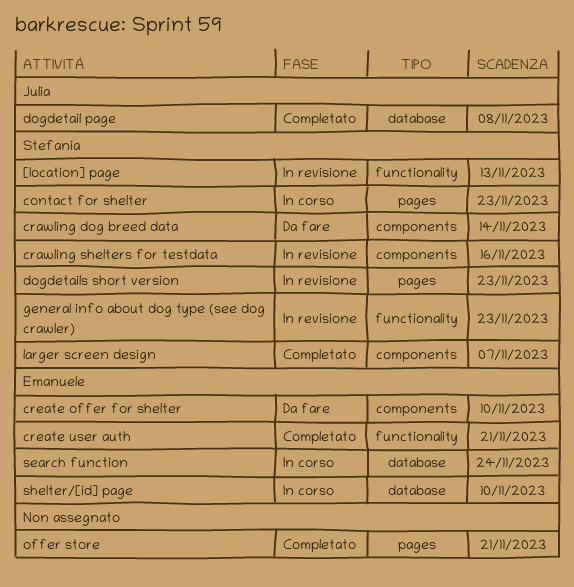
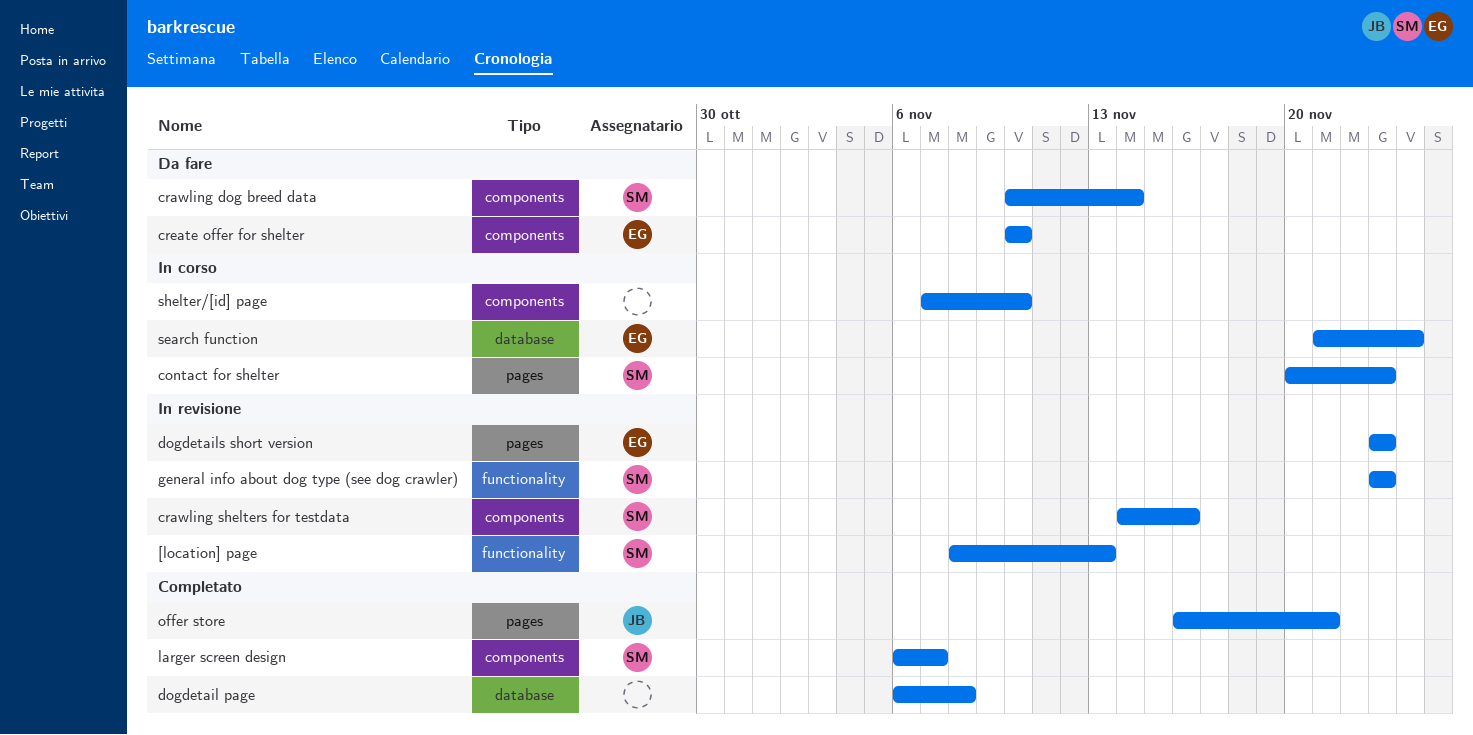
create user auth: present -> none
dogdetail page, owner: Julia -> none
dogdetails short version, owner: Stefania -> Emanuele
offer store, owner: none -> Julia
shelter/[id] page, owner: Emanuele -> none
shelter/[id] page, label: database -> components

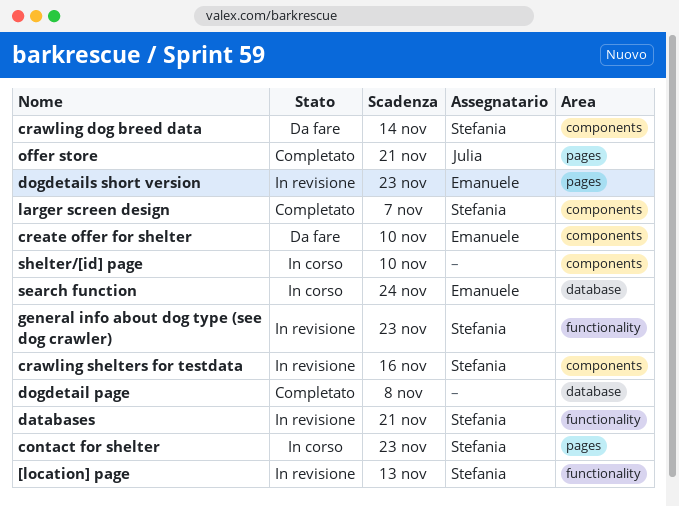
databases: none -> present

